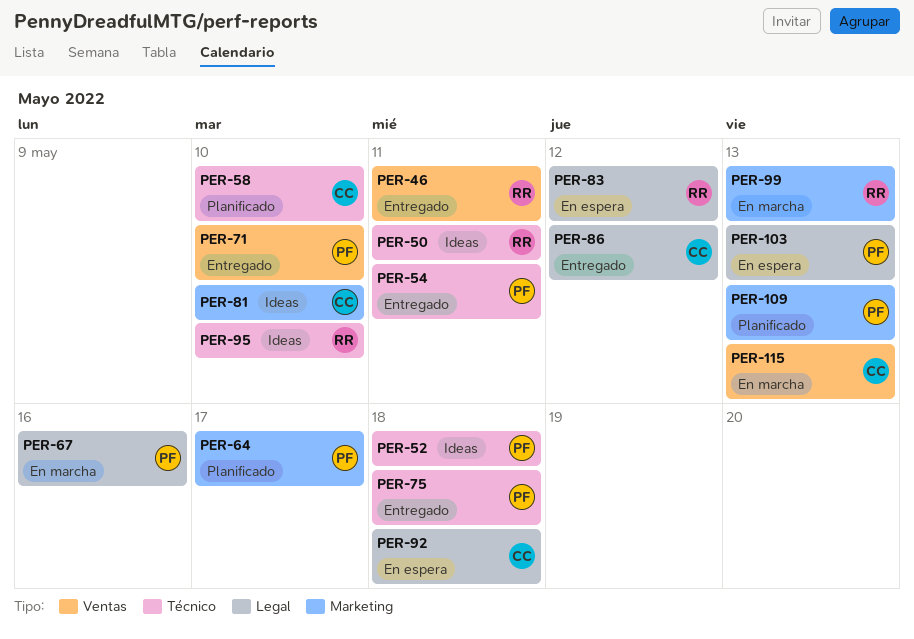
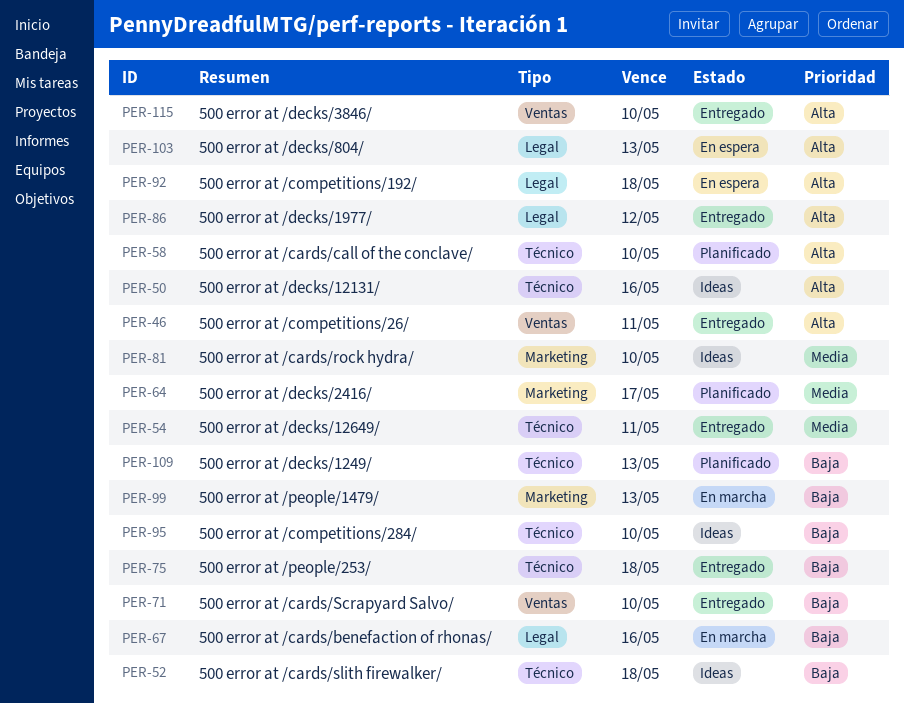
PER-50, due: May 11 -> May 16
PER-83: present -> none
PER-109, label: Marketing -> Técnico
PER-115, status: En marcha -> Entregado
PER-115, due: May 13 -> May 10

